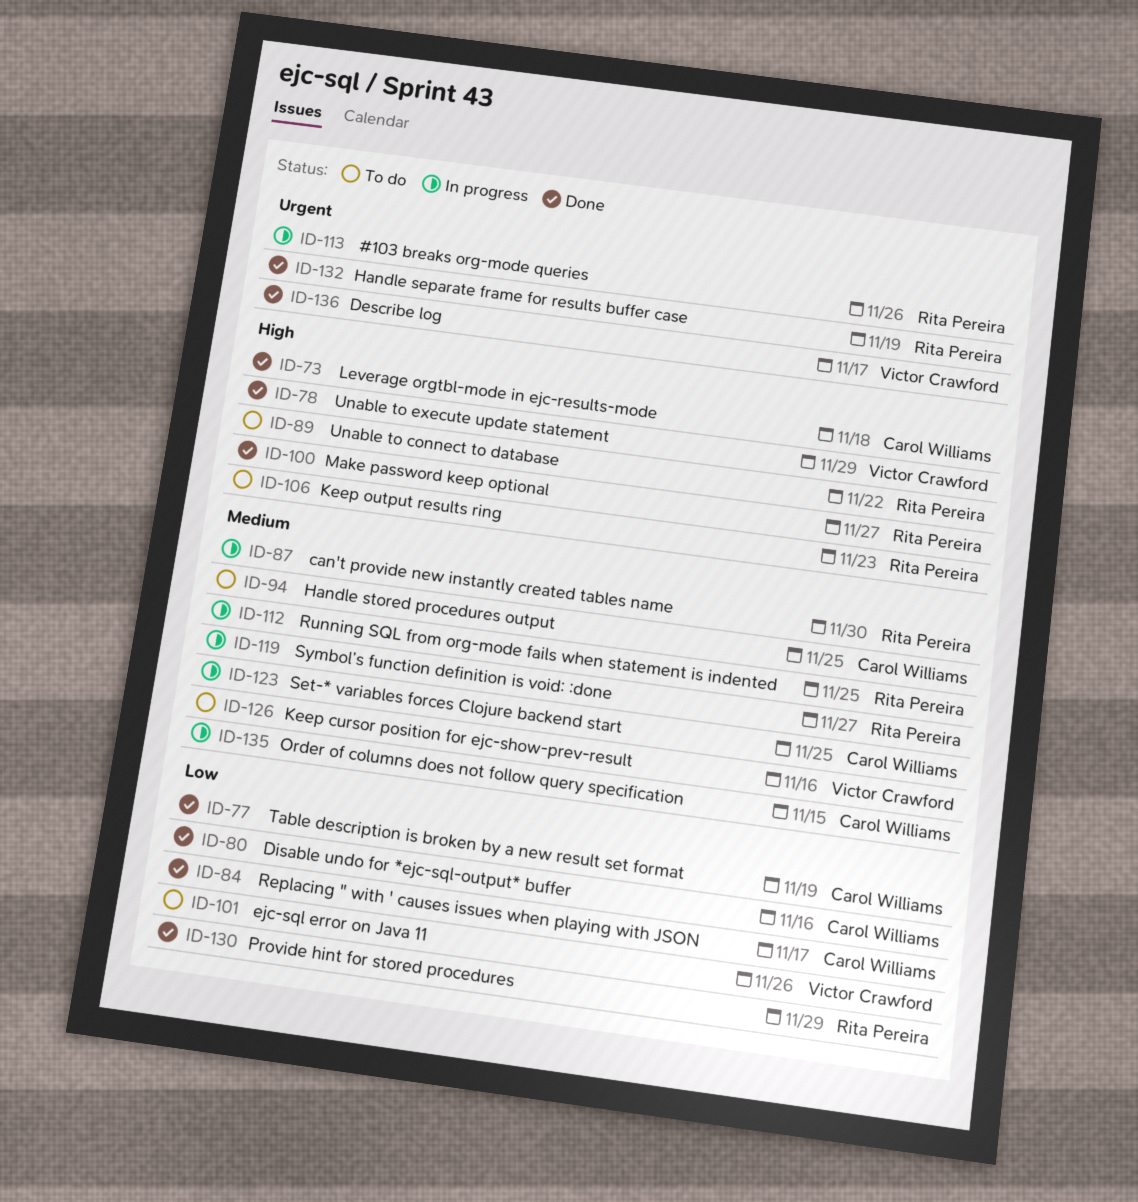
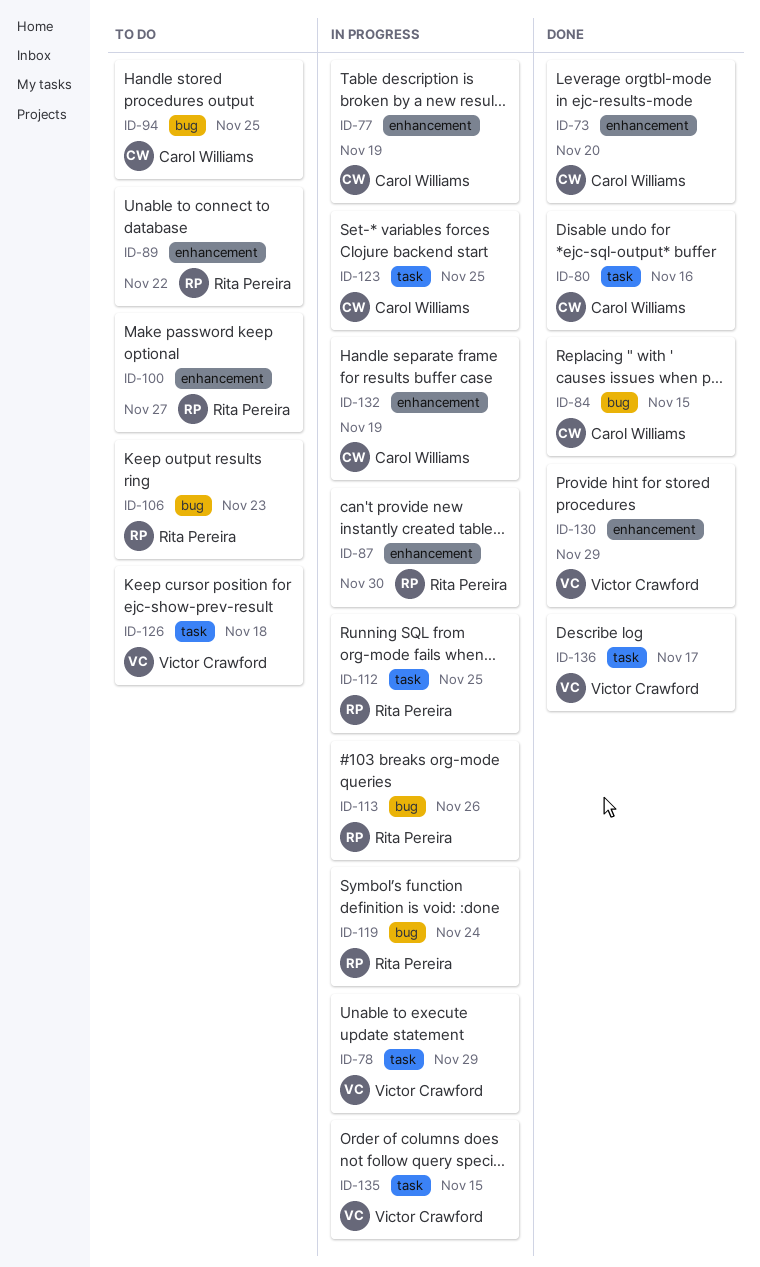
ID-73, due: Nov 18 -> Nov 20
ID-77, status: Done -> In progress
ID-78, status: Done -> In progress
ID-84, due: Nov 17 -> Nov 15
ID-100, status: Done -> To do
ID-101: present -> none
ID-119, due: Nov 27 -> Nov 24
ID-126, due: Nov 16 -> Nov 18
ID-130, owner: Rita Pereira -> Victor Crawford
ID-132, status: Done -> In progress
ID-132, owner: Rita Pereira -> Carol Williams
ID-135, owner: Carol Williams -> Victor Crawford

